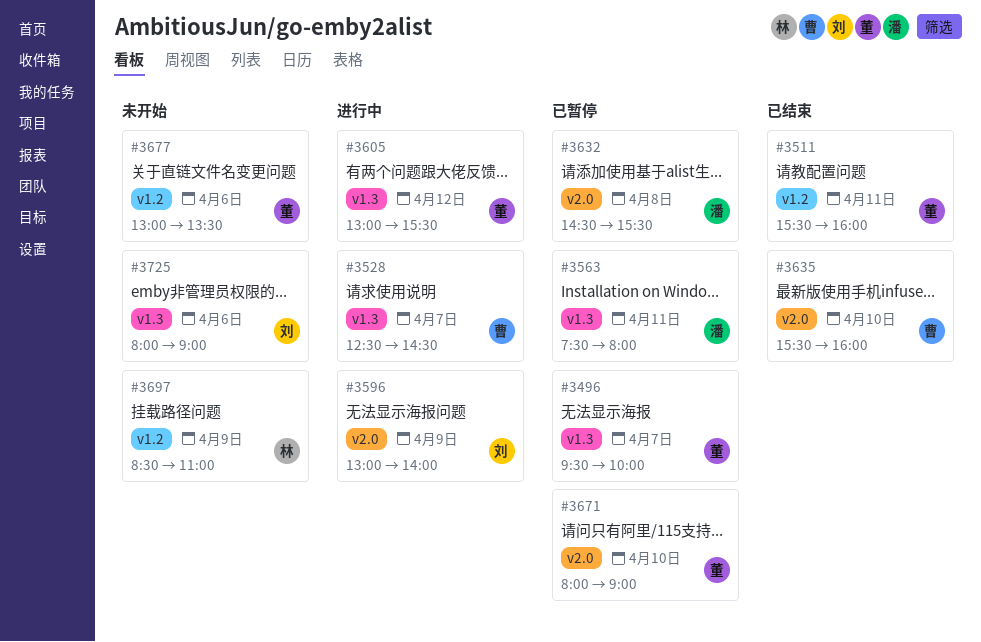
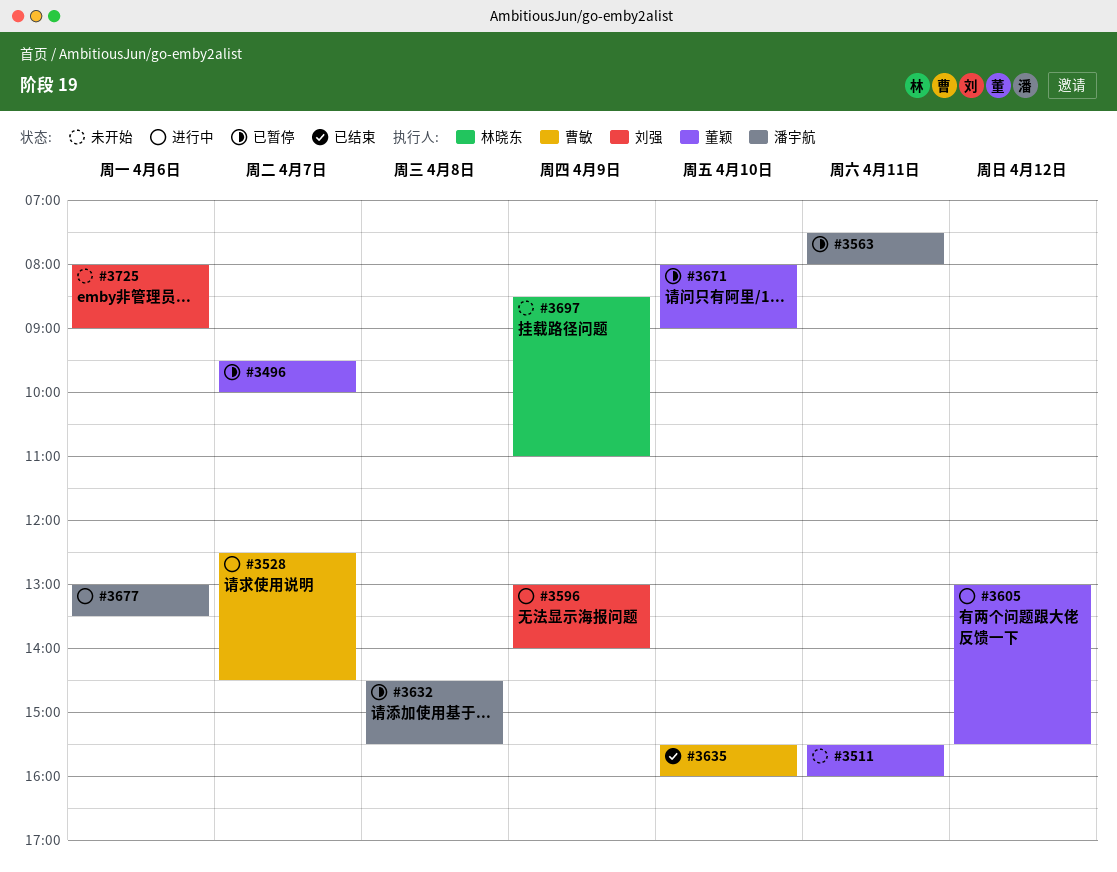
#3511, status: 已结束 -> 未开始
#3677, status: 未开始 -> 进行中
#3677, owner: 董颖 -> 潘宇航

